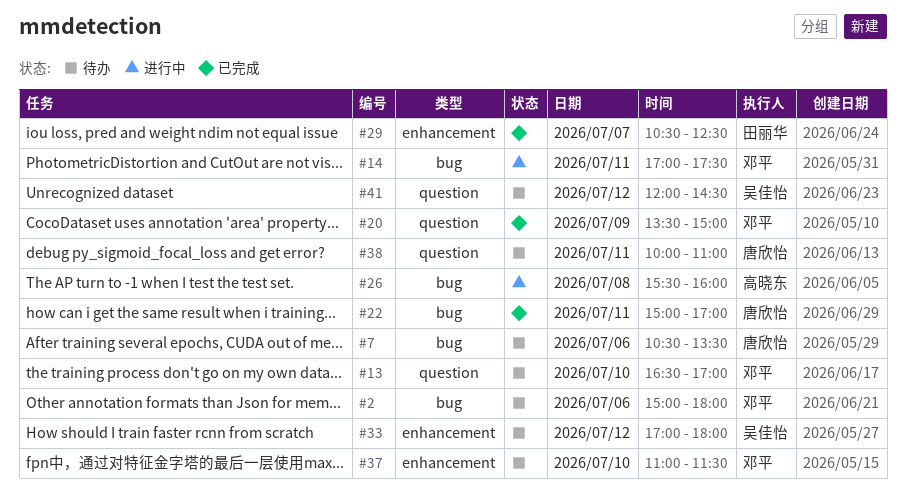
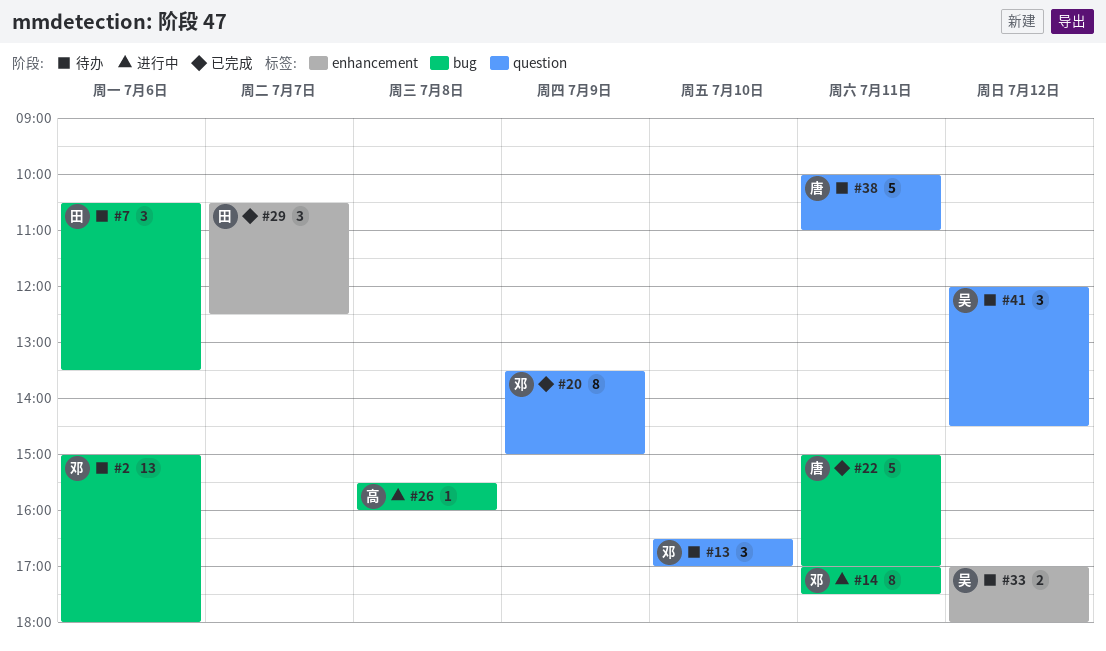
#7, owner: 唐欣怡 -> 田丽华
#37: present -> none

